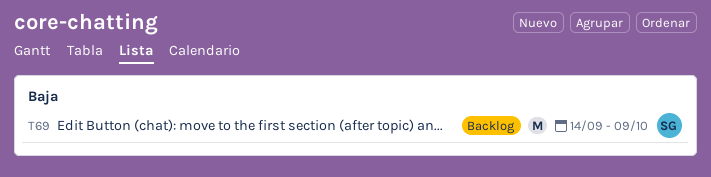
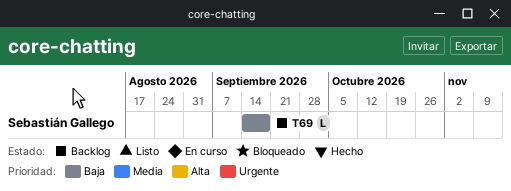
T69, estimate: M -> L
T69, due: Oct 9 -> Sep 18

